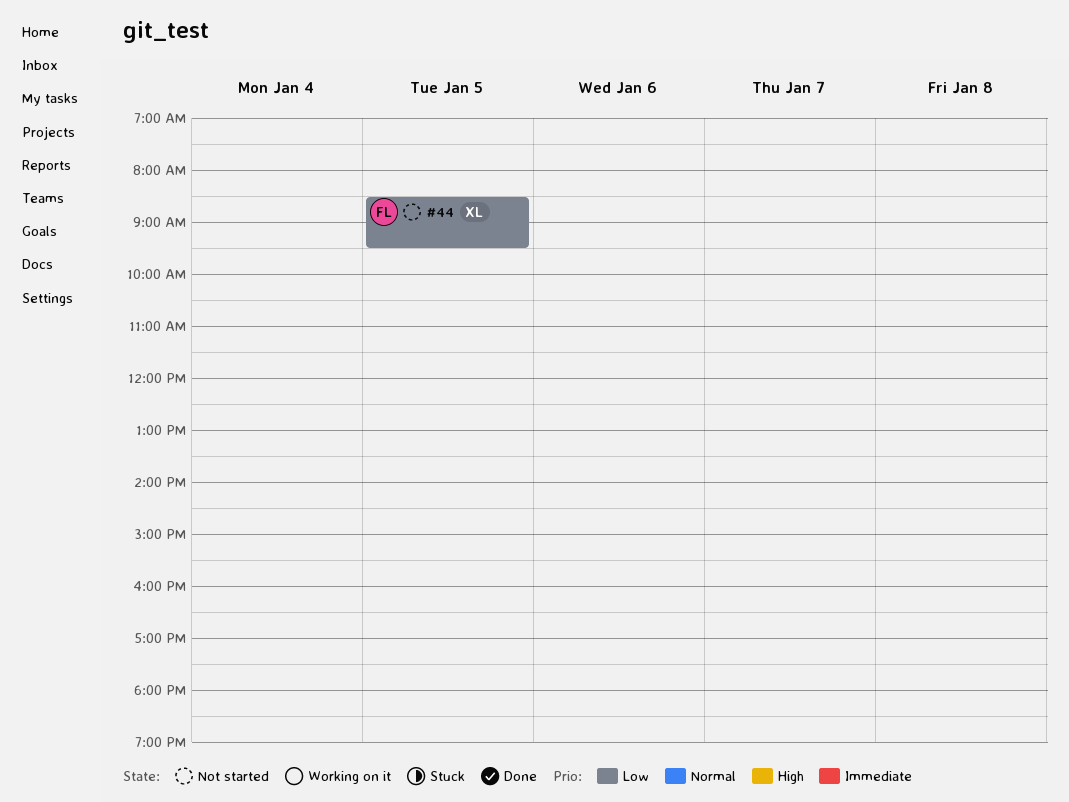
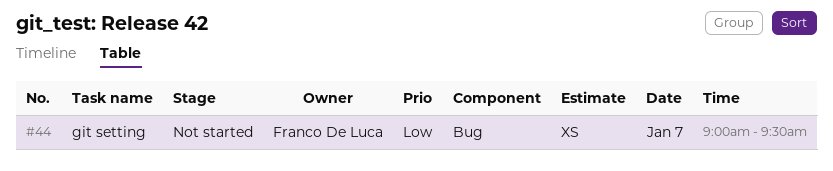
#44, estimate: XL -> XS
#44, day: Jan 5 -> Jan 7
#44, begins: 08:30 -> 09:00

